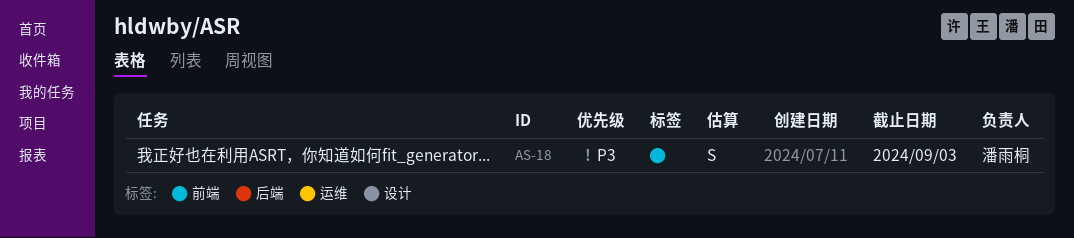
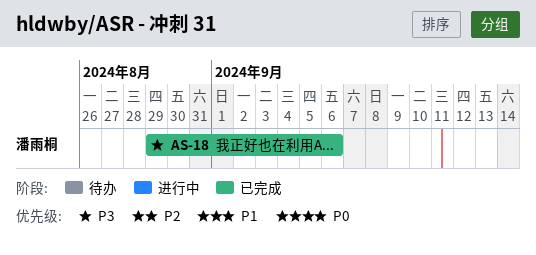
AS-18, due: Sep 3 -> Sep 6

